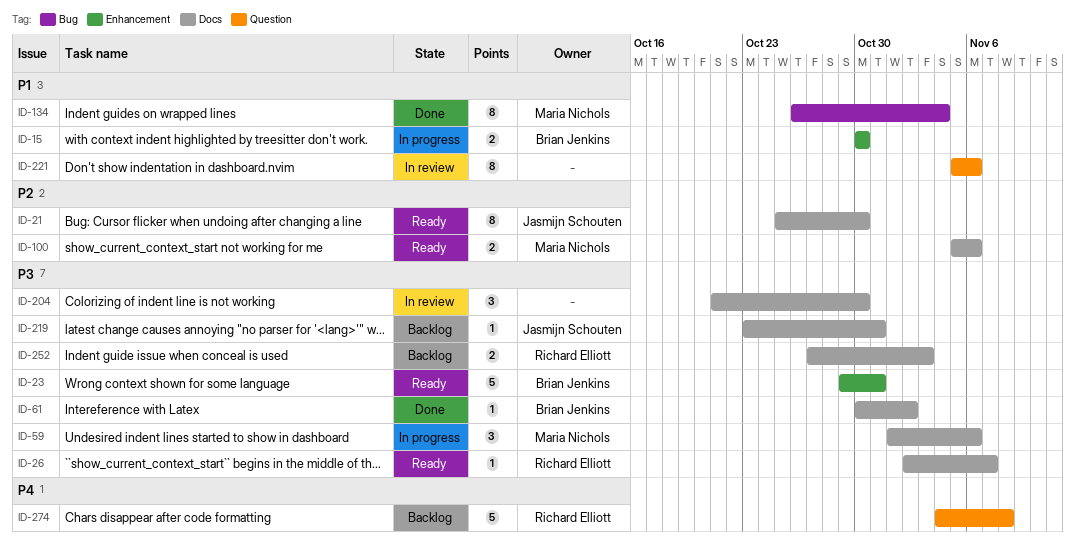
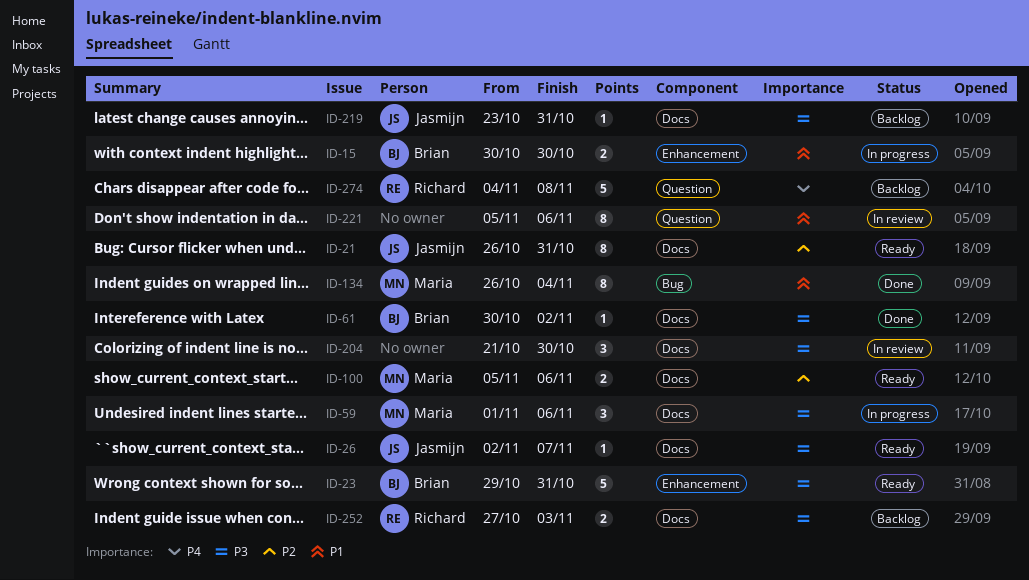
ID-21, start: Oct 25 -> Oct 26
ID-21, due: Oct 30 -> Oct 31
ID-26, owner: Richard Elliott -> Jasmijn Schouten

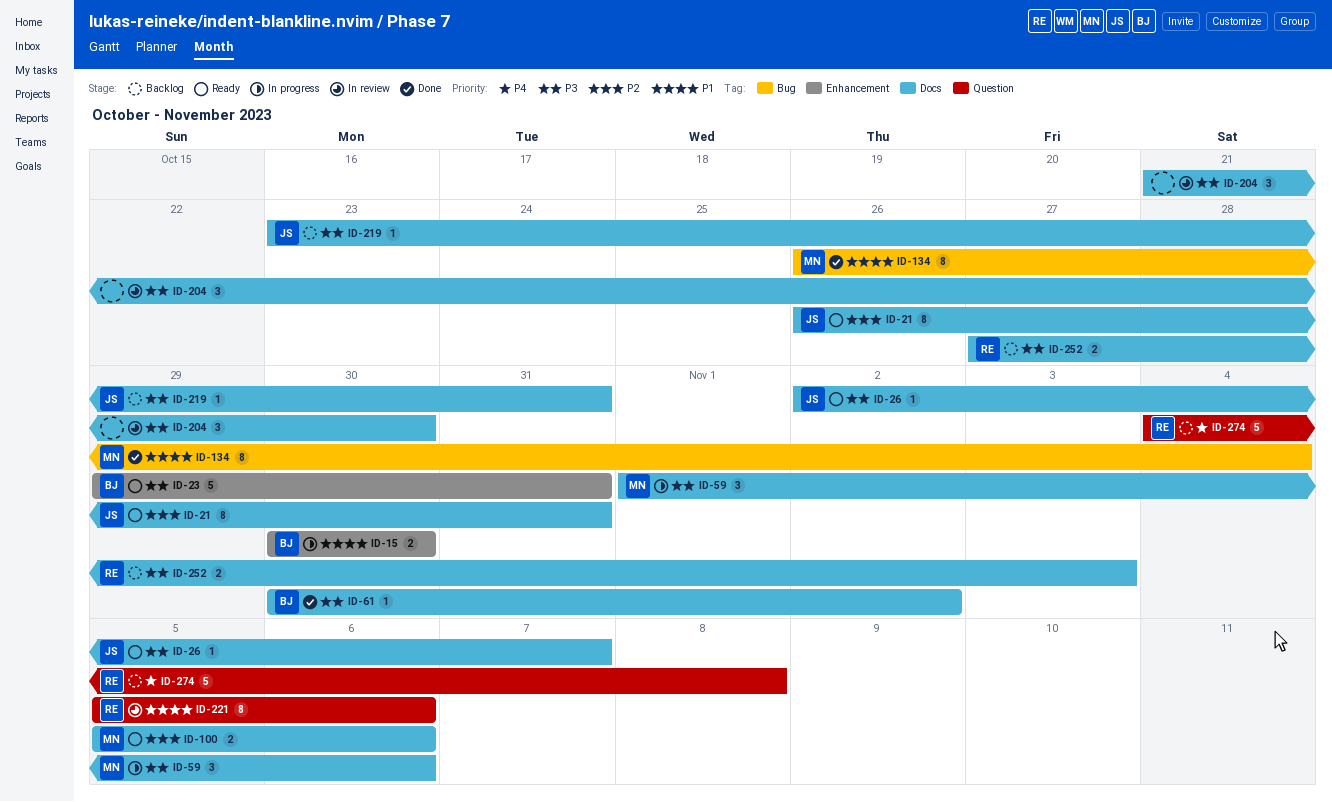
ID-221, owner: none -> Richard

